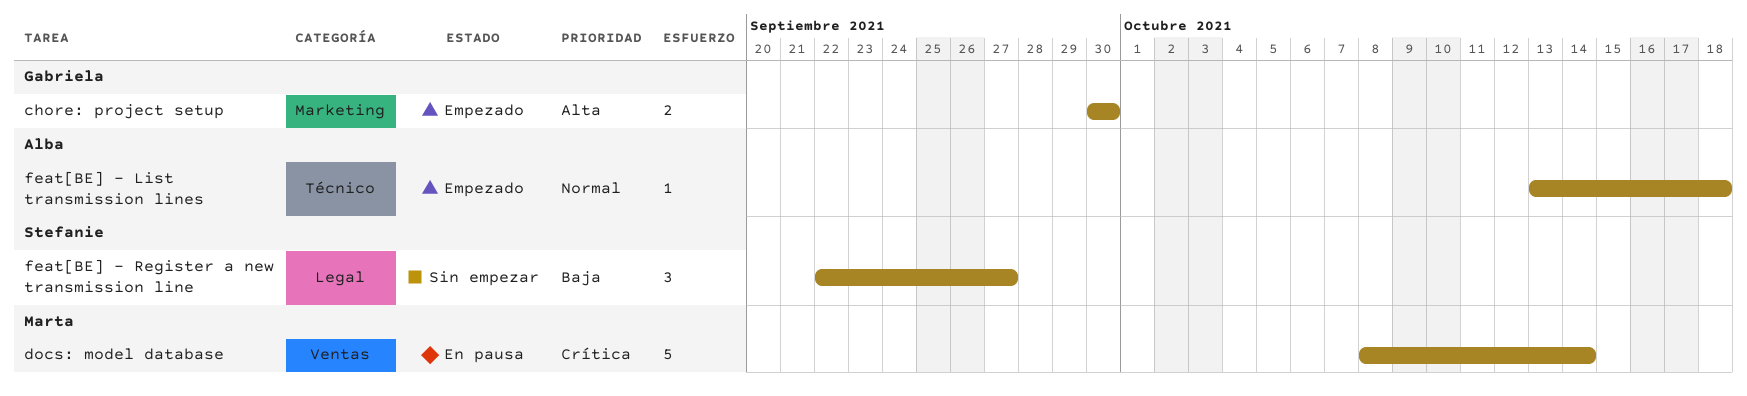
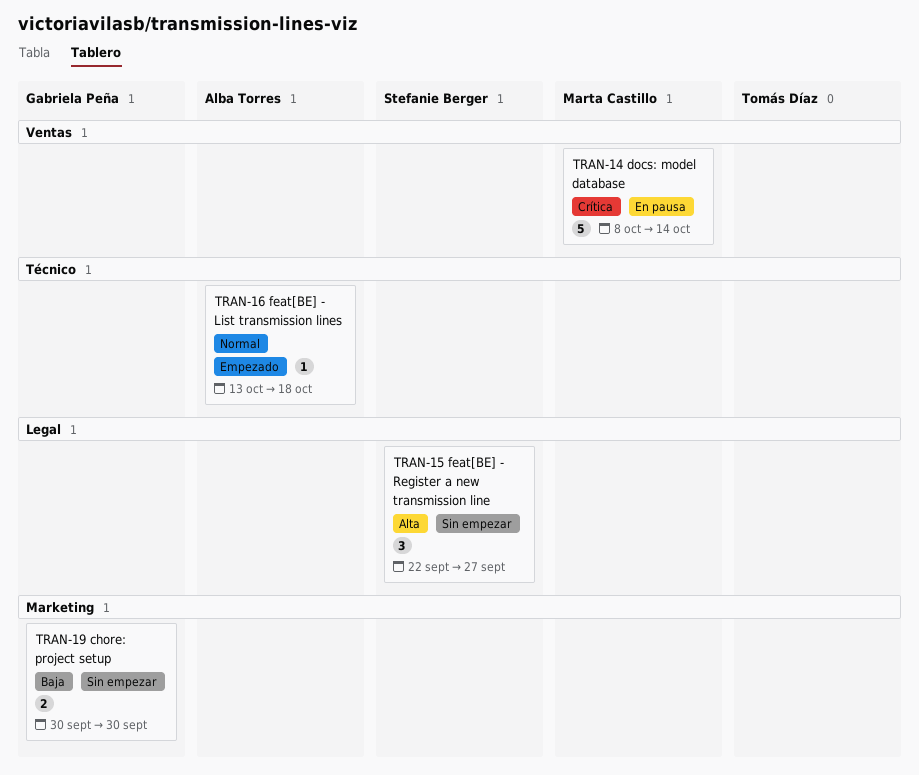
chore: project setup, status: Empezado -> Sin empezar
chore: project setup, priority: Alta -> Baja
feat[BE] - Register a new transmission line, priority: Baja -> Alta

